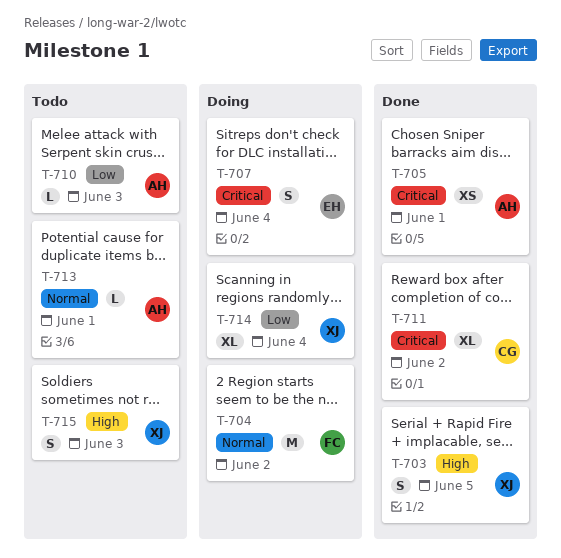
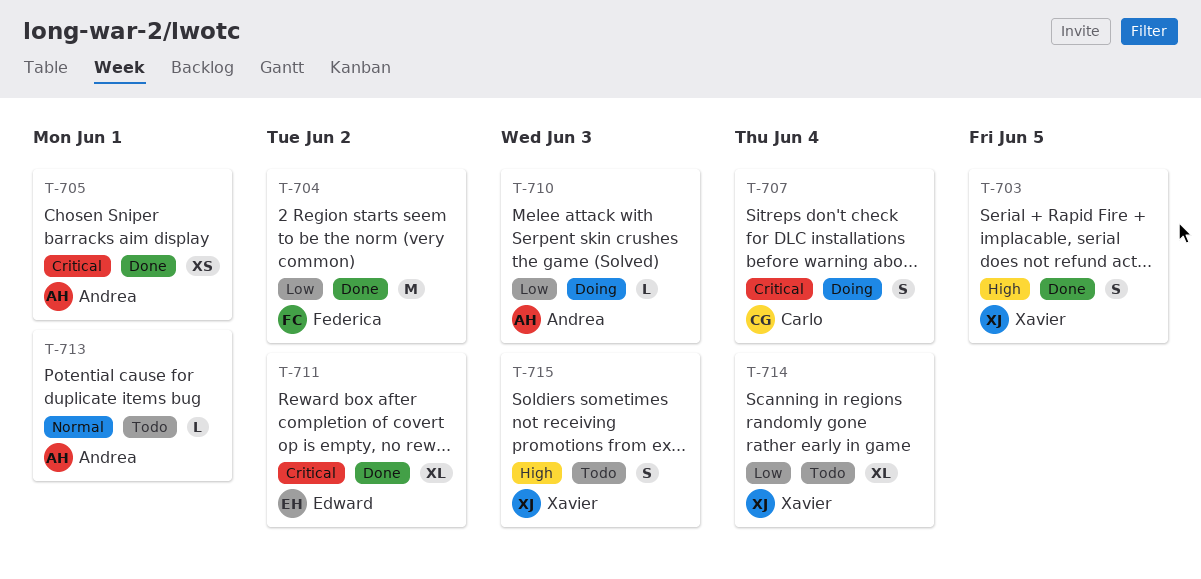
T-704, status: Doing -> Done
T-704, priority: Normal -> Low
T-707, owner: Edward -> Carlo
T-710, status: Todo -> Doing
T-711, owner: Carlo -> Edward
T-714, status: Doing -> Todo

